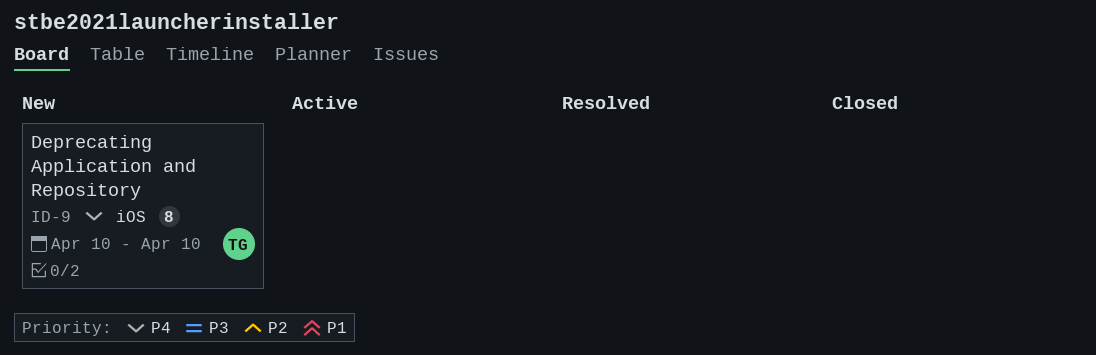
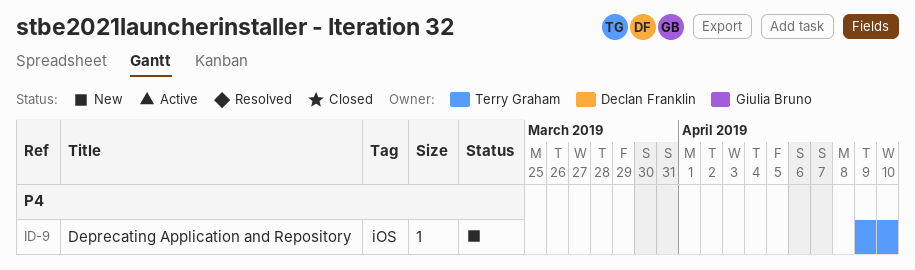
ID-9, estimate: 8 -> 1
ID-9, start: Apr 10 -> Apr 9

